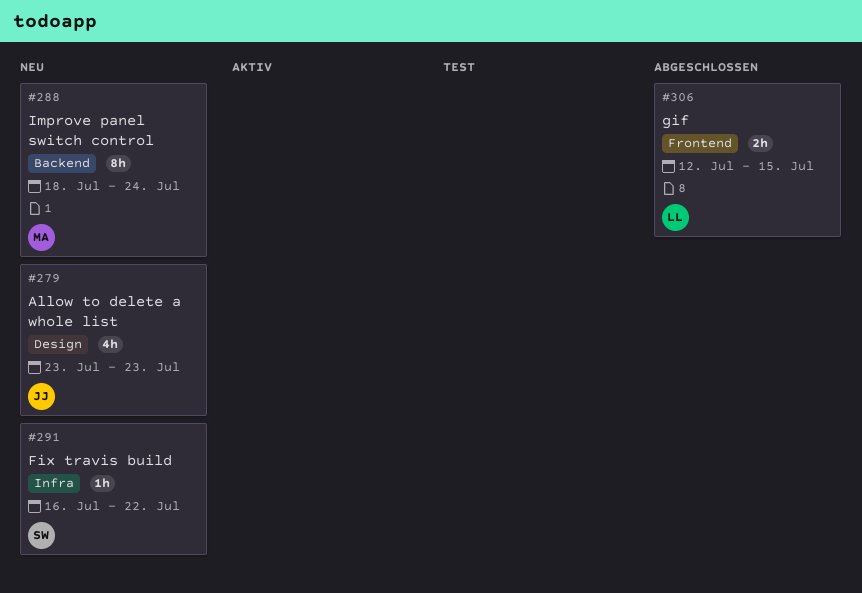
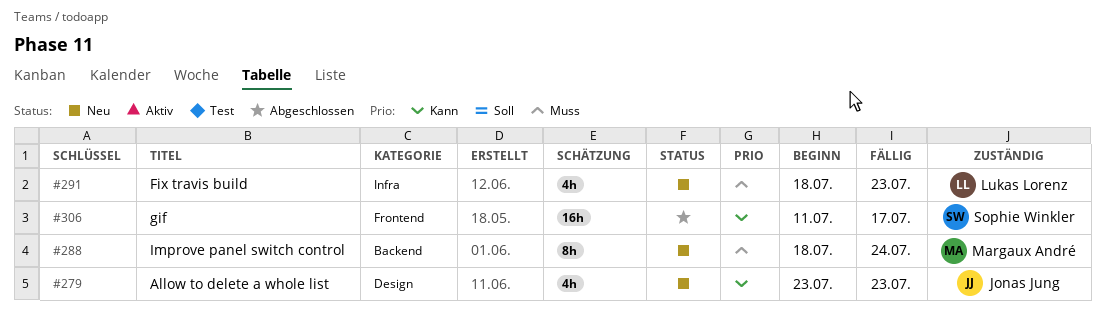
#291, owner: Sophie Winkler -> Lukas Lorenz
#291, estimate: 1h -> 4h
#291, start: Jul 16 -> Jul 18
#291, due: Jul 22 -> Jul 23
#306, owner: Lukas Lorenz -> Sophie Winkler
#306, estimate: 2h -> 16h
#306, start: Jul 12 -> Jul 11
#306, due: Jul 15 -> Jul 17

